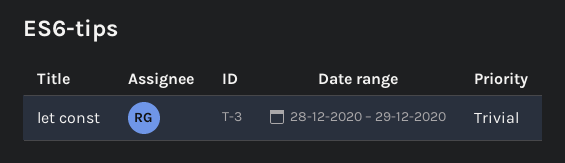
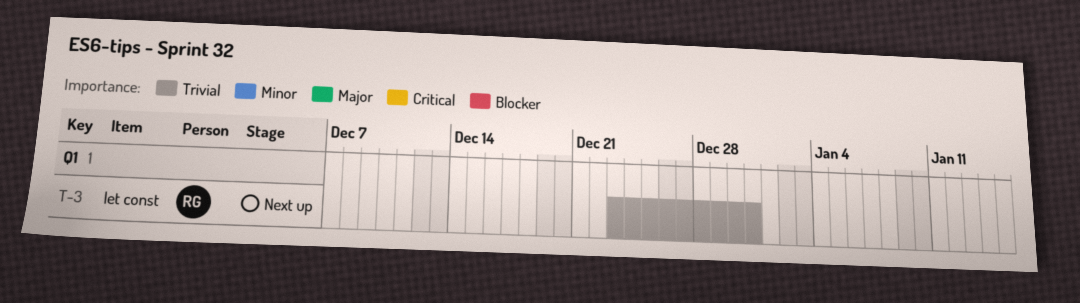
T-3, start: Dec 28 -> Dec 23
T-3, due: Dec 29 -> Dec 31

